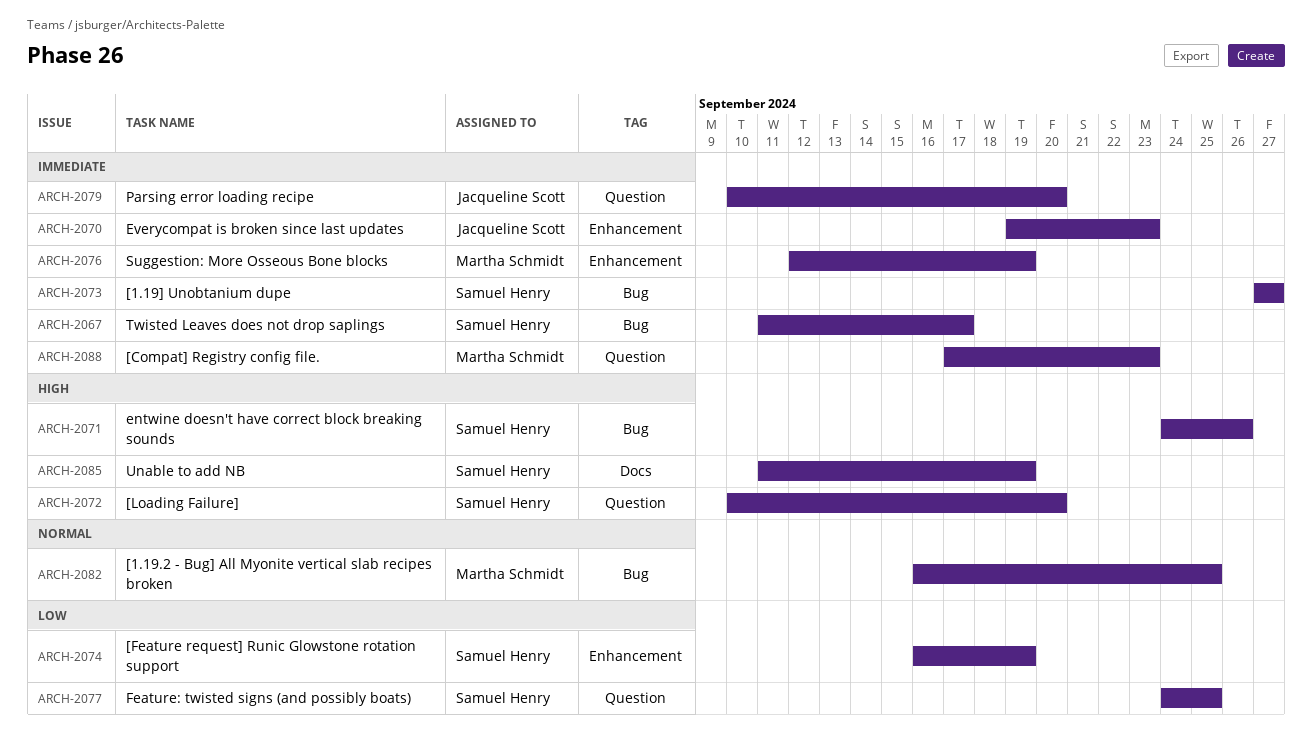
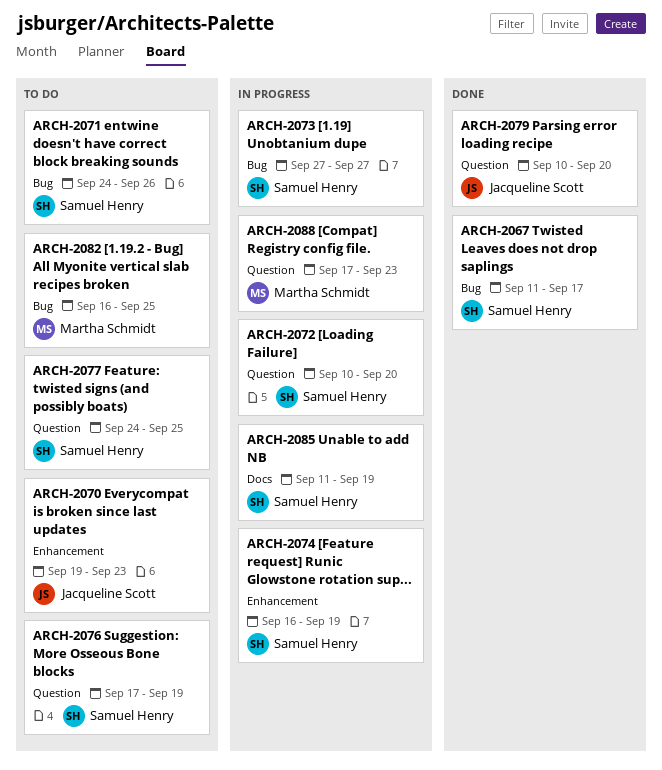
ARCH-2076, owner: Martha Schmidt -> Samuel Henry
ARCH-2076, label: Enhancement -> Question
ARCH-2076, start: Sep 12 -> Sep 17

